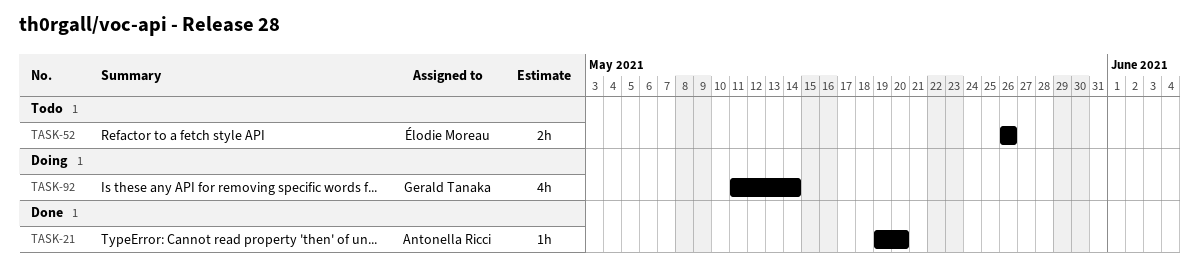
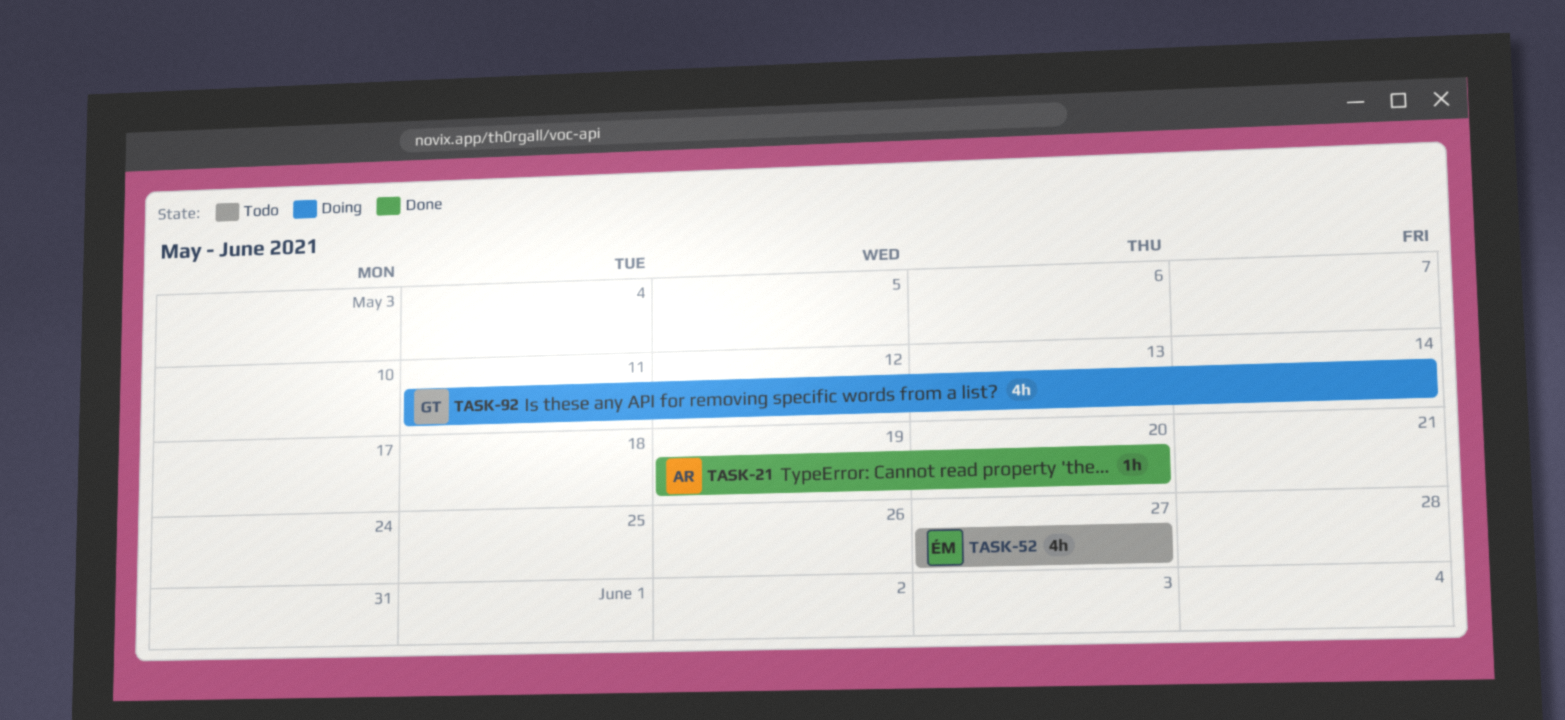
TASK-52, estimate: 2h -> 4h
TASK-52, start: May 26 -> May 27
TASK-52, due: May 26 -> May 27

